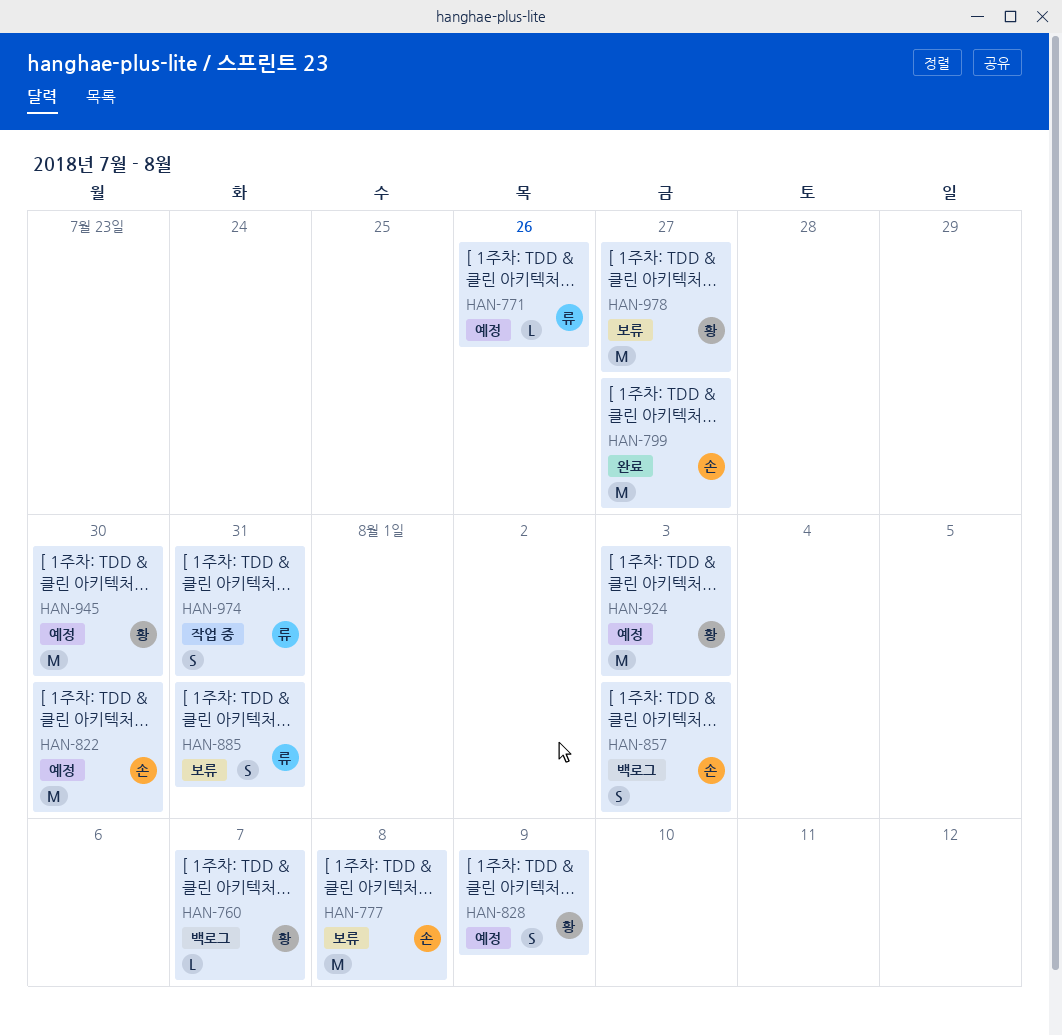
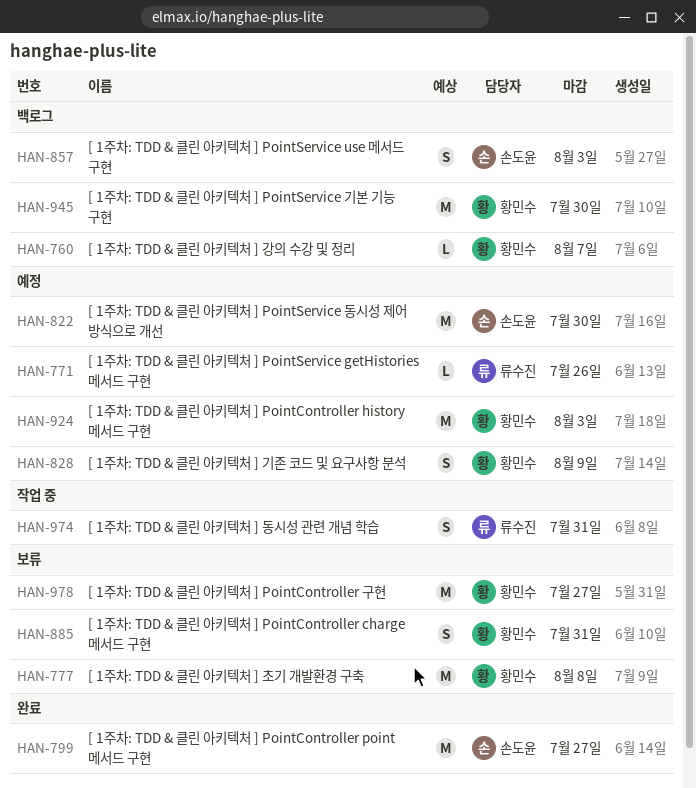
HAN-777, owner: 손도윤 -> 황민수
HAN-885, owner: 류수진 -> 황민수
HAN-945, status: 예정 -> 백로그

